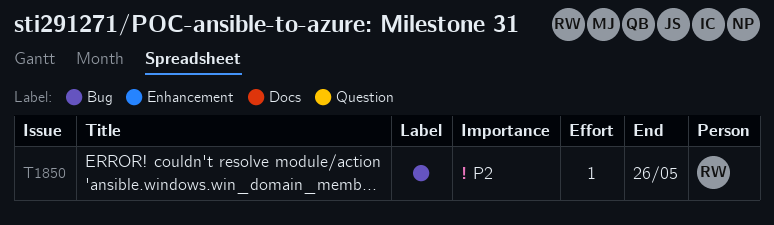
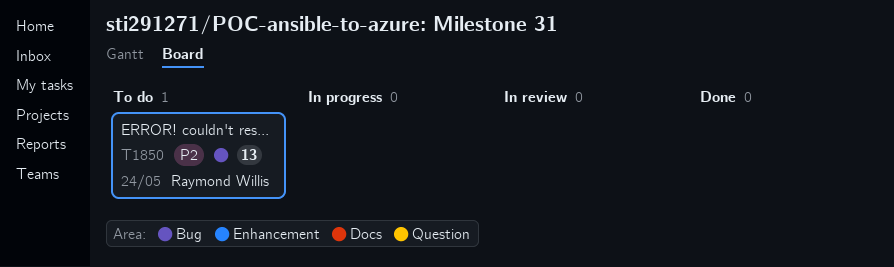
T1850, estimate: 1 -> 13
T1850, due: May 26 -> May 24

